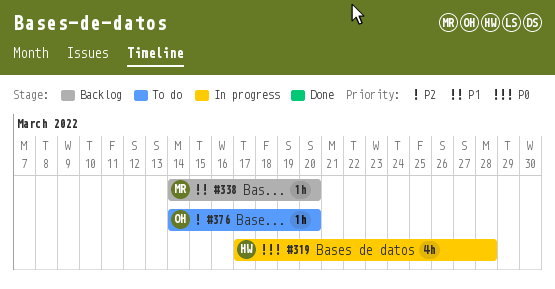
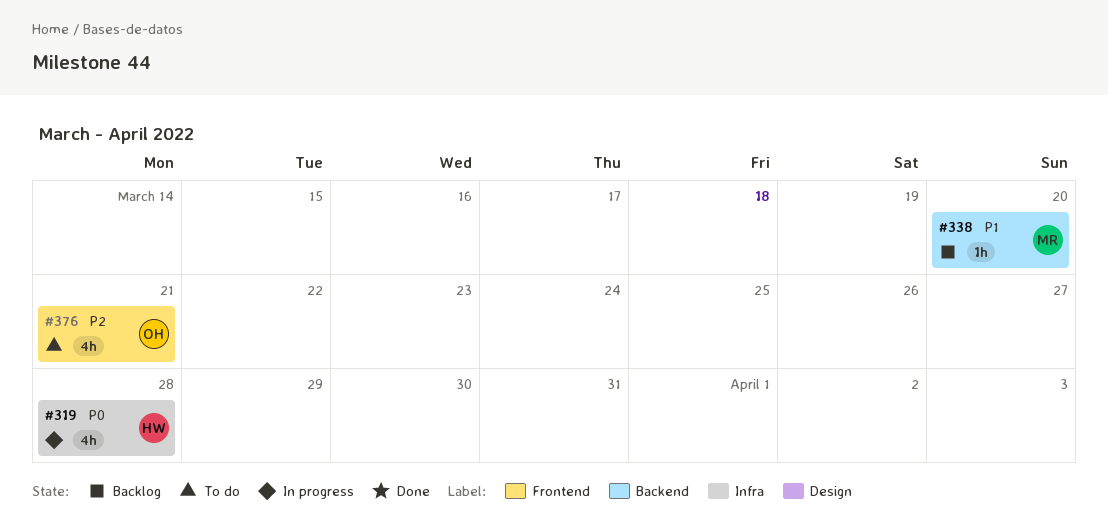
#376, estimate: 1h -> 4h
#376, due: Mar 20 -> Mar 21

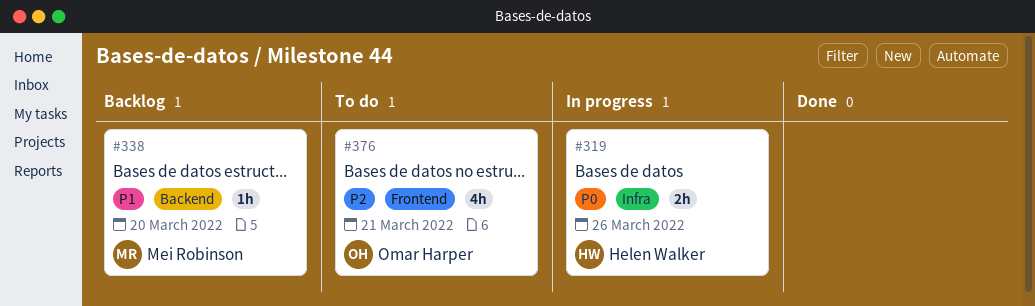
#319, estimate: 4h -> 2h
#319, due: Mar 28 -> Mar 26

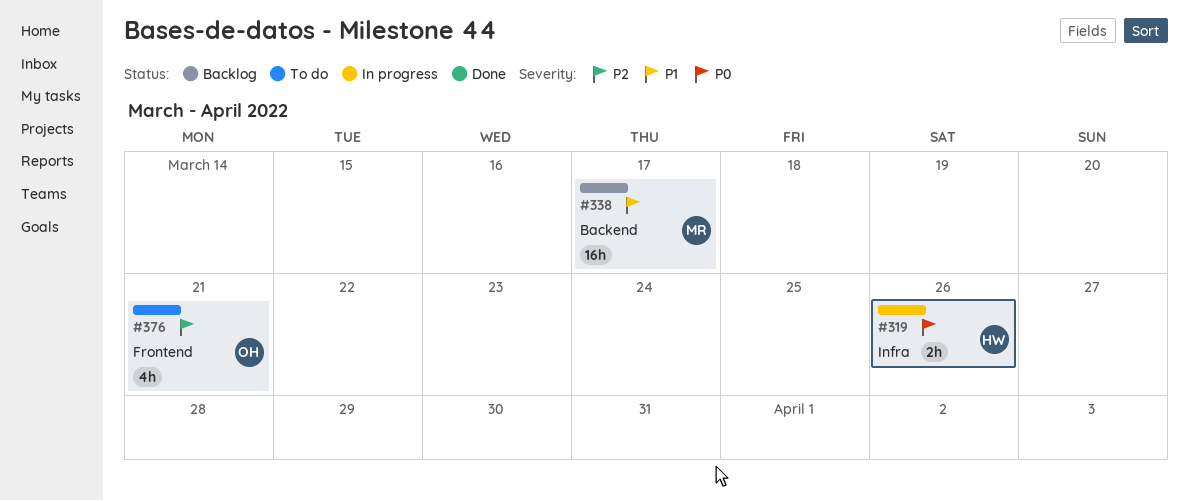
#338, estimate: 1h -> 16h
#338, due: Mar 20 -> Mar 17

